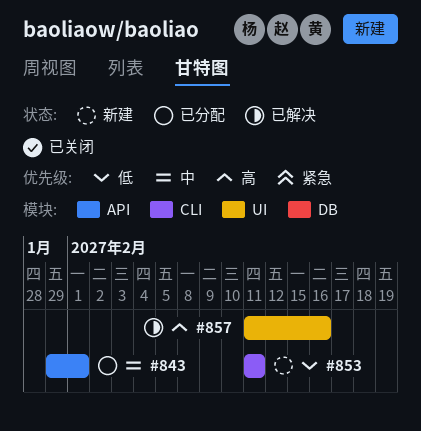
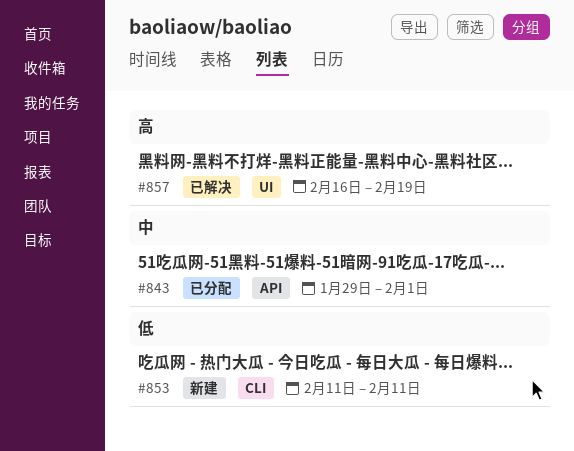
#857, start: Feb 11 -> Feb 16
#857, due: Feb 16 -> Feb 19

